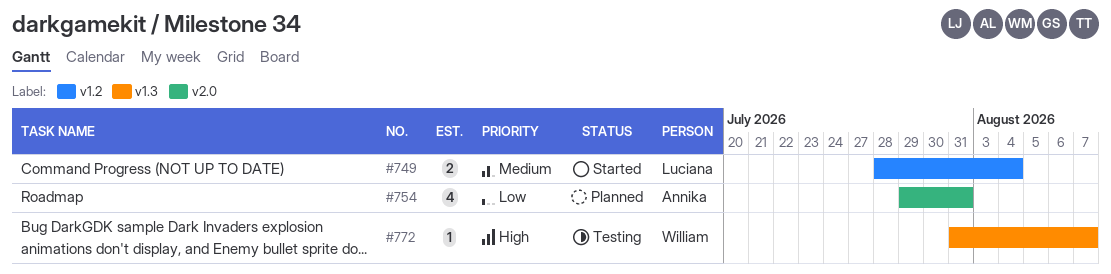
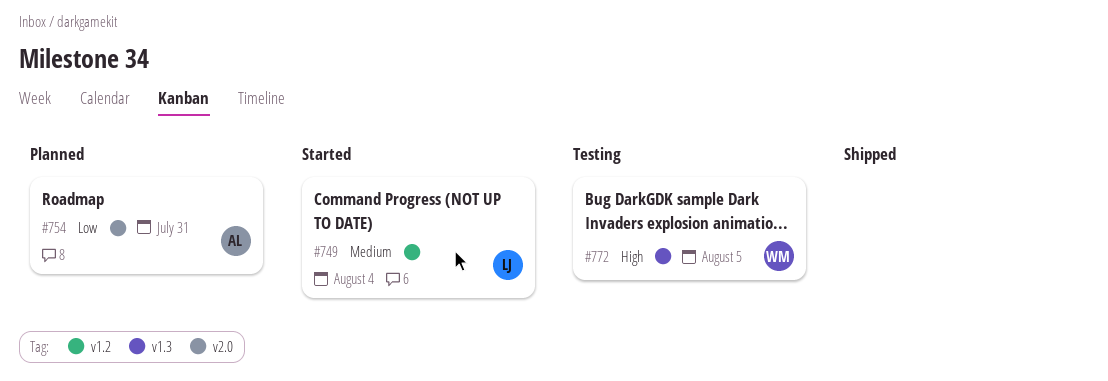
#772, due: Aug 7 -> Aug 5

